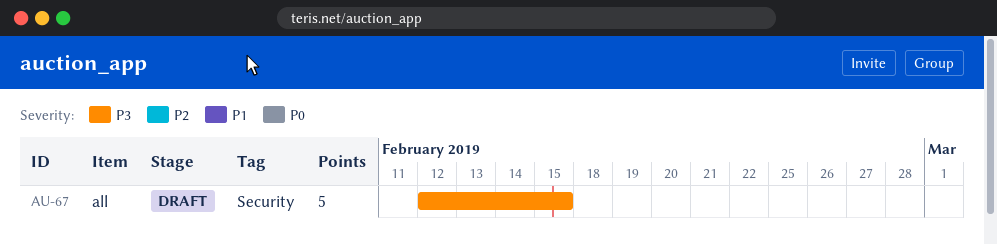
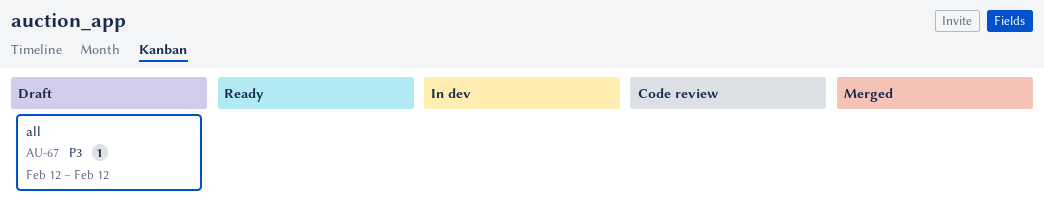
AU-67, estimate: 5 -> 1
AU-67, due: Feb 15 -> Feb 12

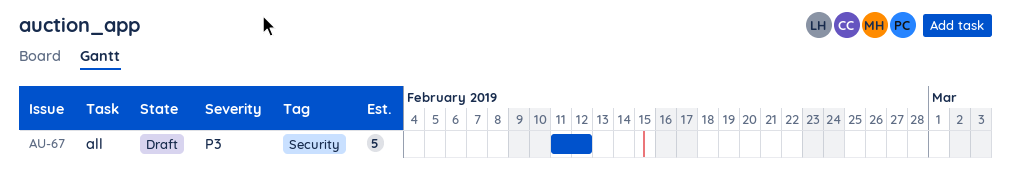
AU-67, estimate: 1 -> 5
AU-67, start: Feb 12 -> Feb 11

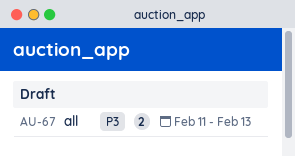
AU-67, estimate: 5 -> 2
AU-67, due: Feb 12 -> Feb 13

